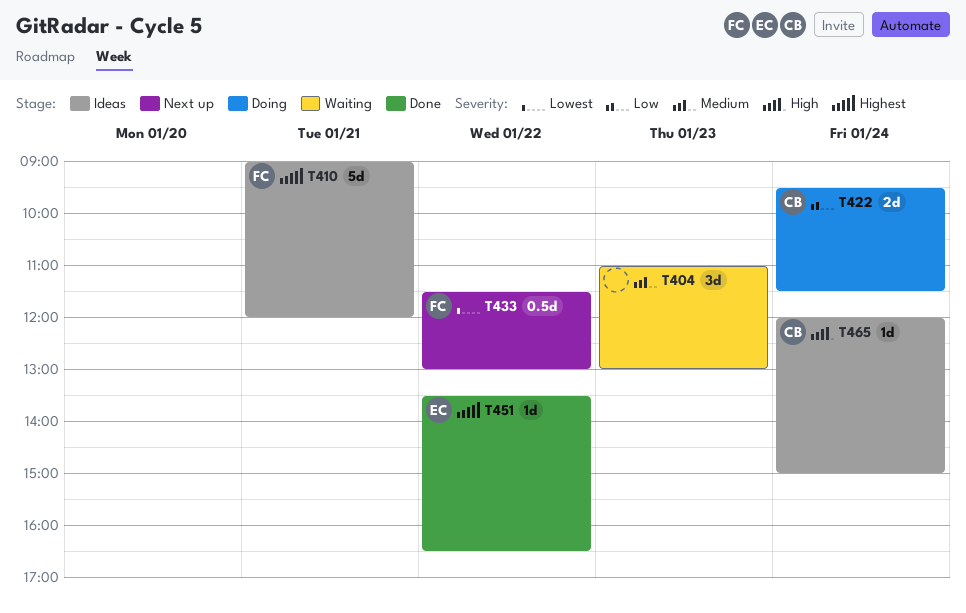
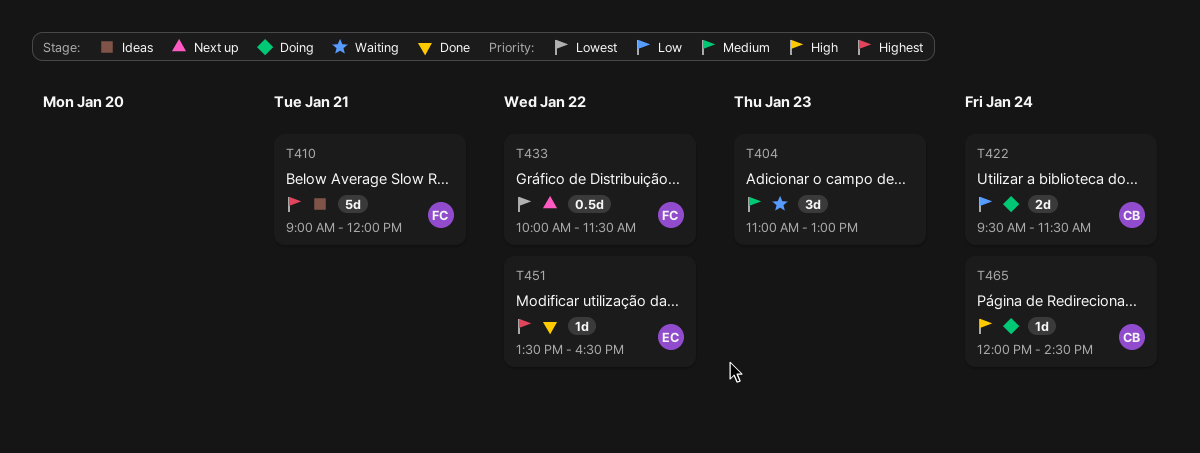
T433, begins: 11:30 -> 10:00
T433, ends: 13:00 -> 11:30
T465, status: Ideas -> Doing
T465, ends: 15:00 -> 14:30

